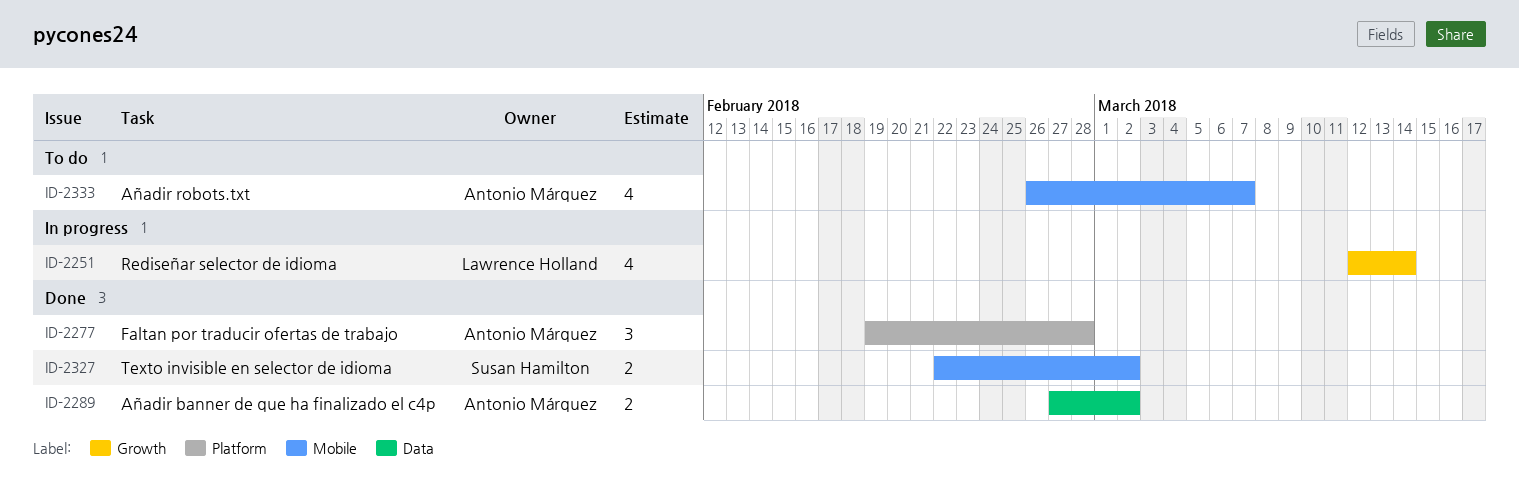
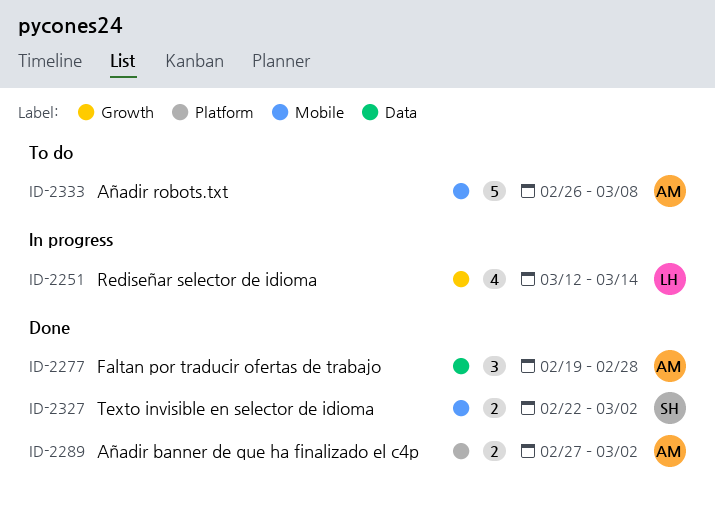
ID-2277, label: Platform -> Data
ID-2289, label: Data -> Platform
ID-2333, estimate: 4 -> 5
ID-2333, due: Mar 7 -> Mar 8

